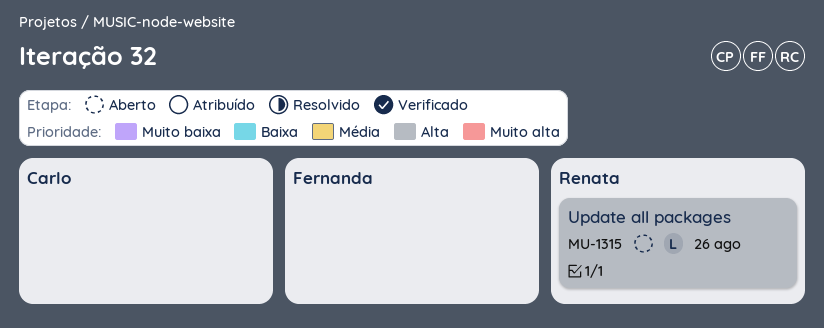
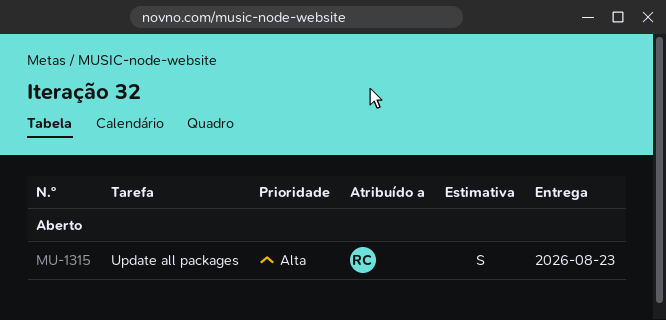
MU-1315, estimate: L -> S
MU-1315, due: Aug 26 -> Aug 23

